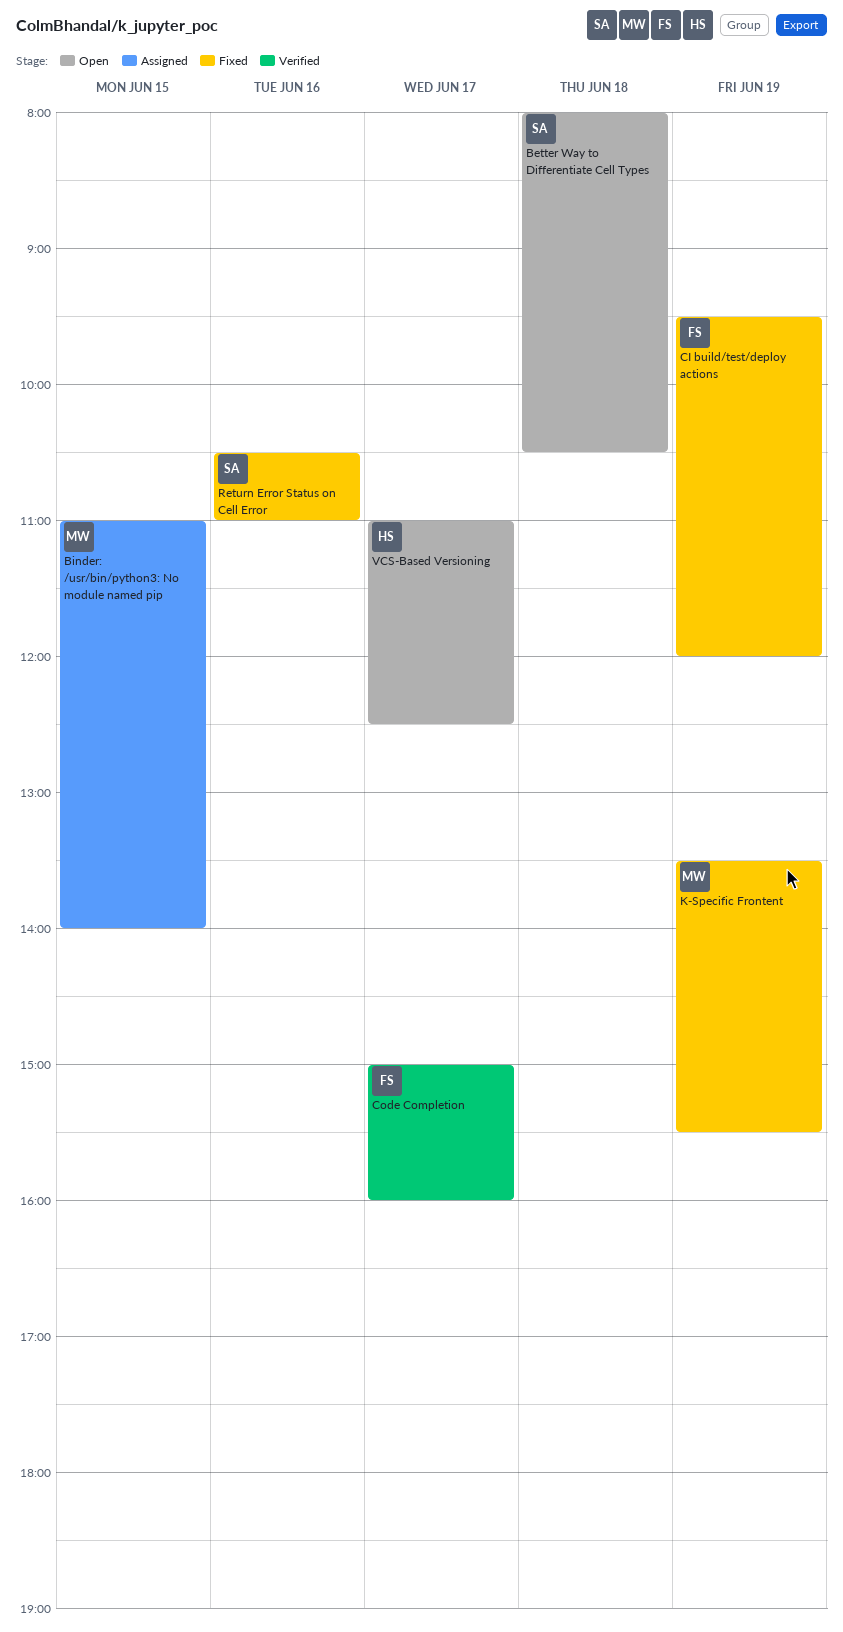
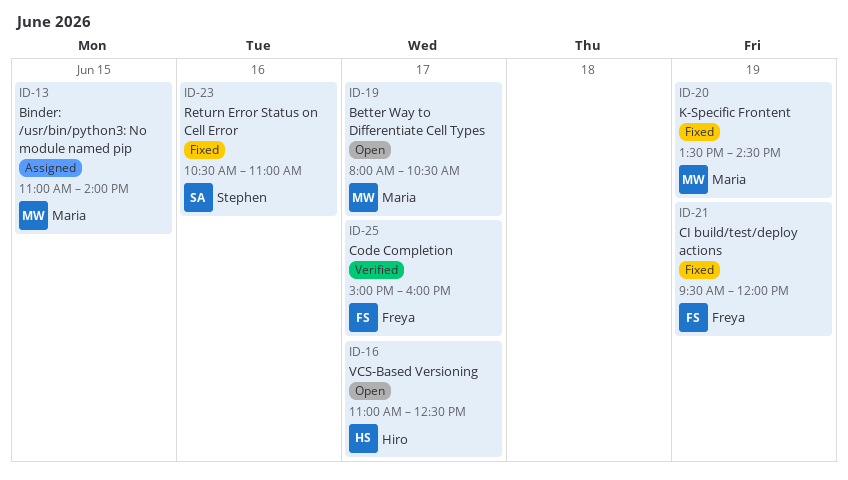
Better Way to Differentiate Cell Types, owner: Stephen -> Maria
Better Way to Differentiate Cell Types, day: Jun 18 -> Jun 17
K-Specific Frontent, ends: 15:30 -> 14:30

